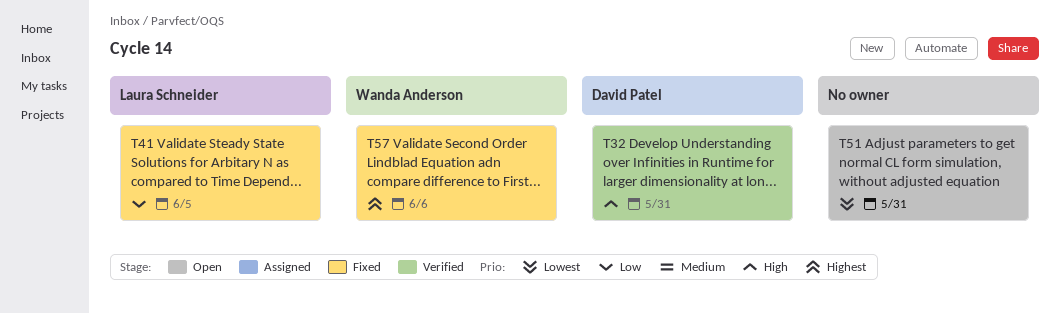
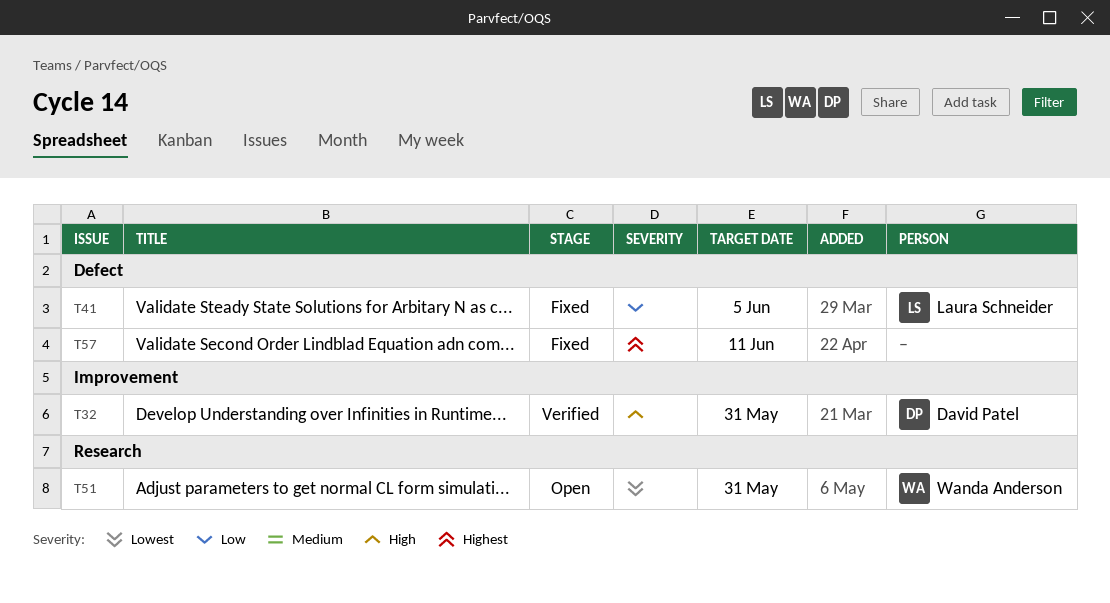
T51, owner: none -> Wanda Anderson
T57, owner: Wanda Anderson -> none
T57, due: Jun 6 -> Jun 11

